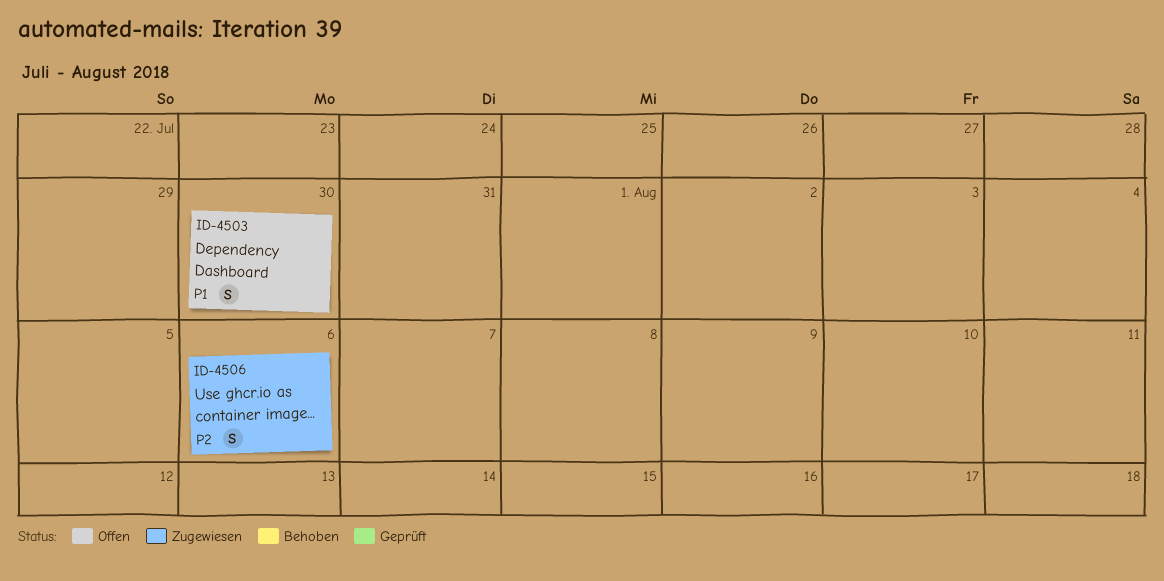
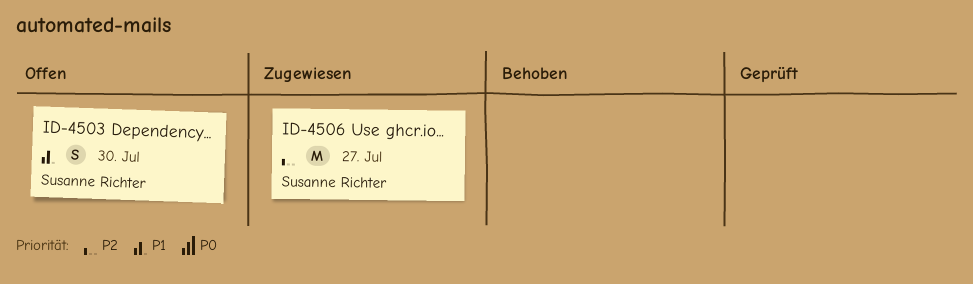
ID-4506, estimate: S -> M
ID-4506, due: Aug 6 -> Jul 27

